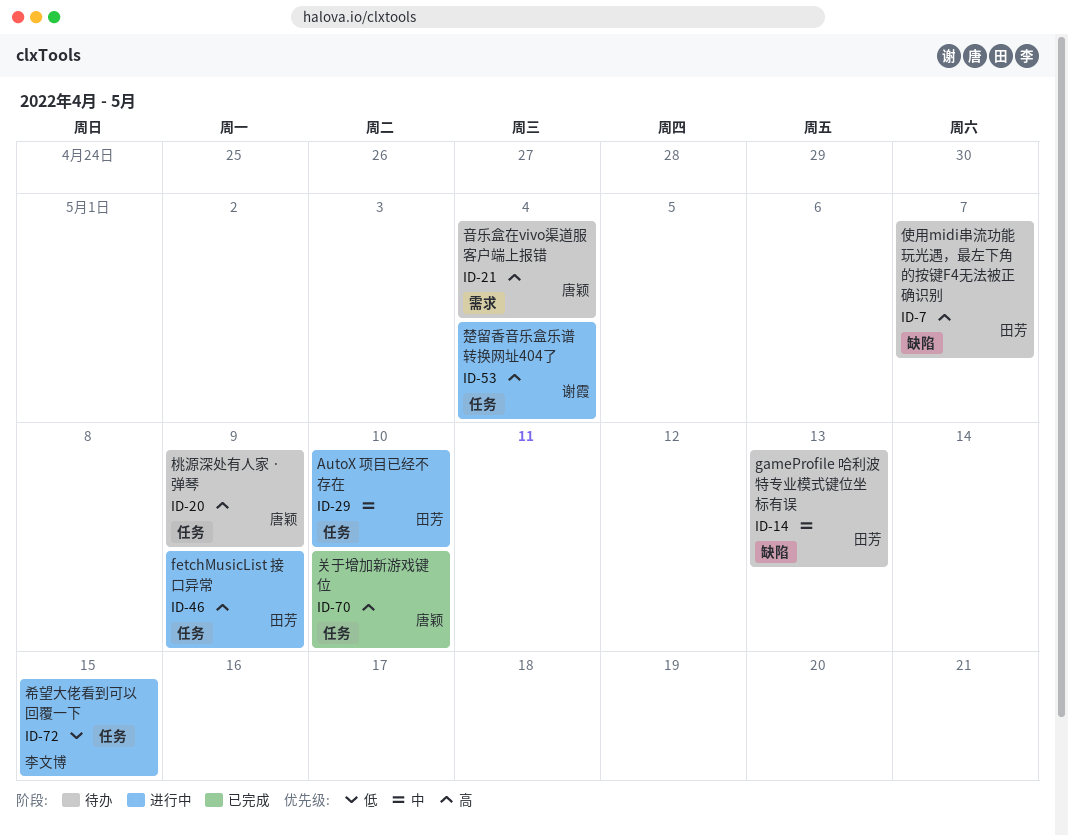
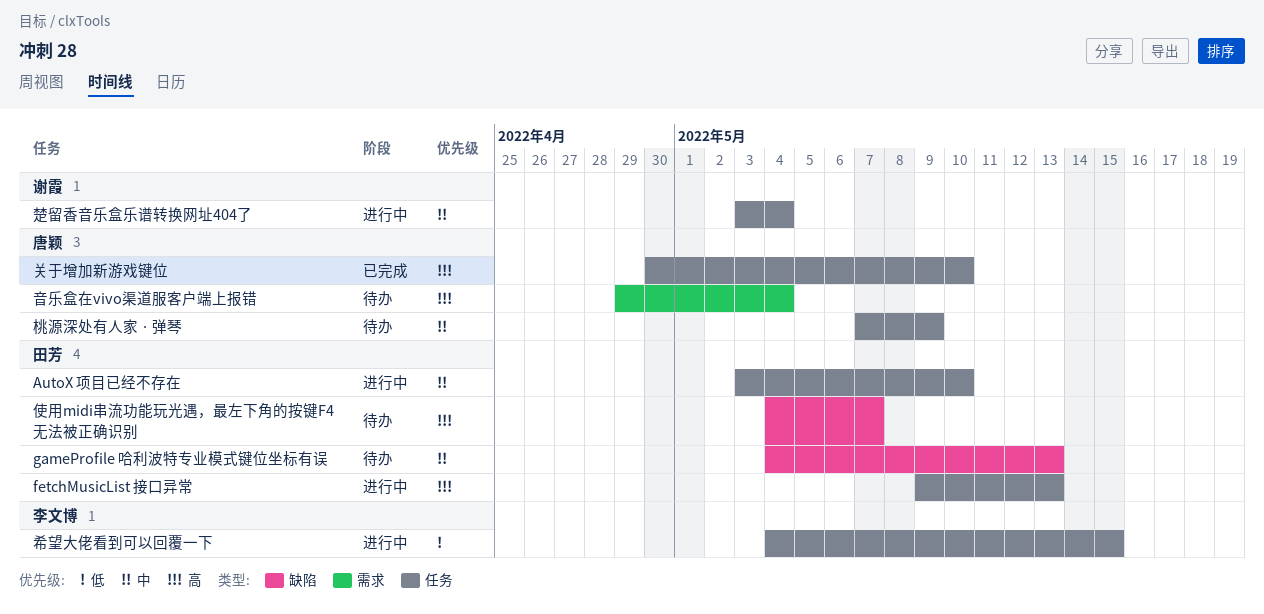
fetchMusicList 接口异常, due: May 9 -> May 13
桃源深处有人家 · 弹琴, priority: 高 -> 中
楚留香音乐盒乐谱转换网址404了, priority: 高 -> 中

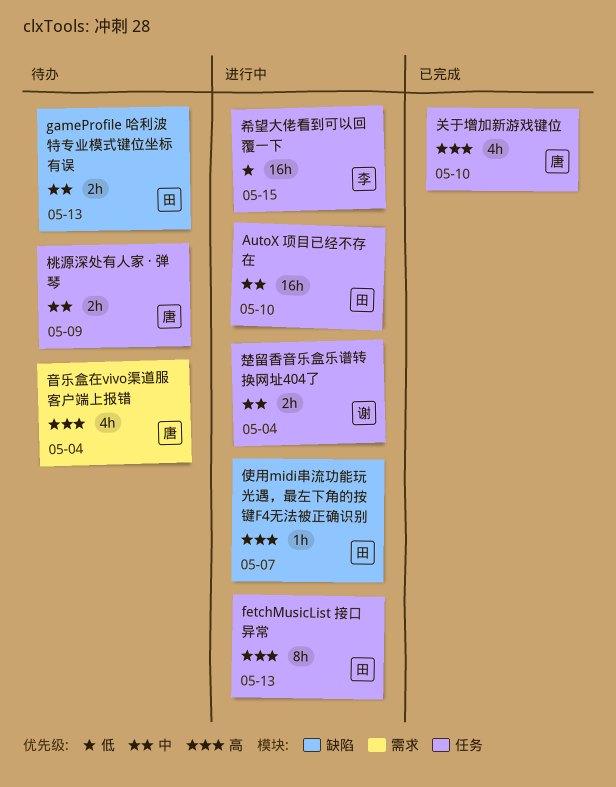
使用midi串流功能玩光遇，最左下角的按键F4无法被正确识别, status: 待办 -> 进行中

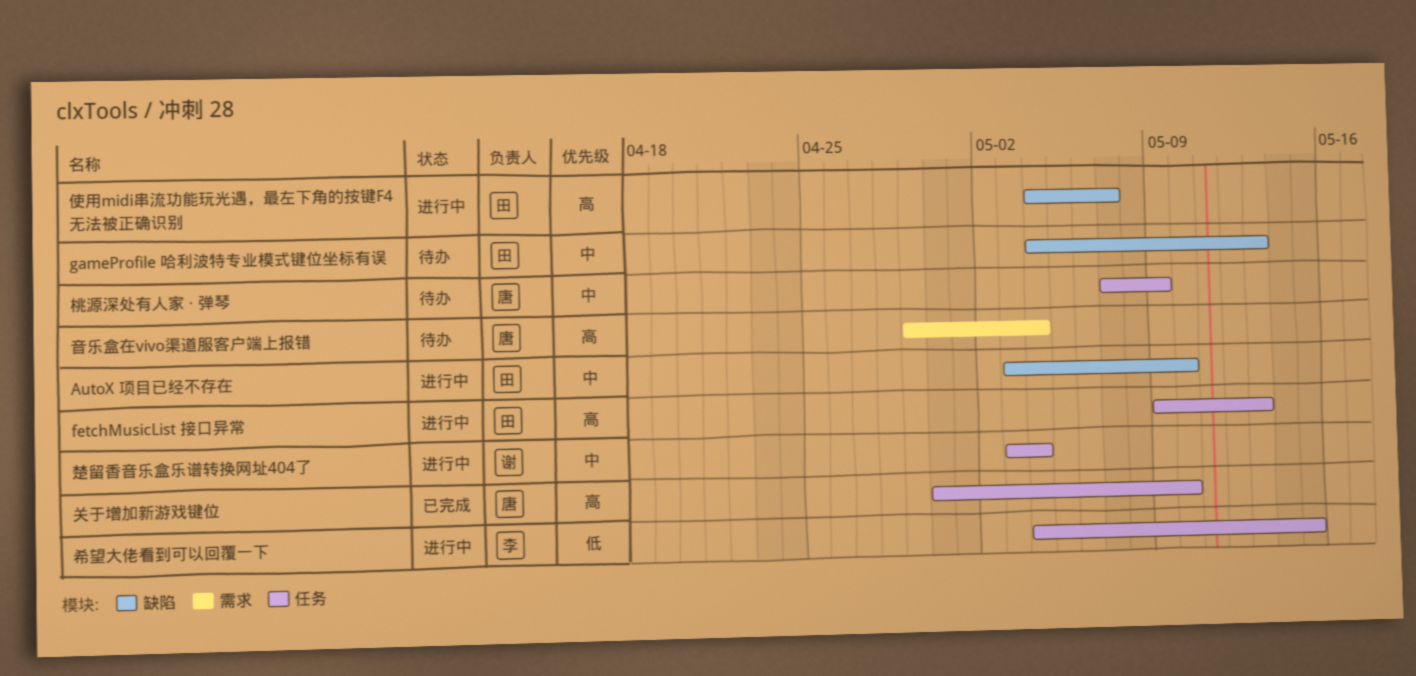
AutoX 项目已经不存在, label: 任务 -> 缺陷

